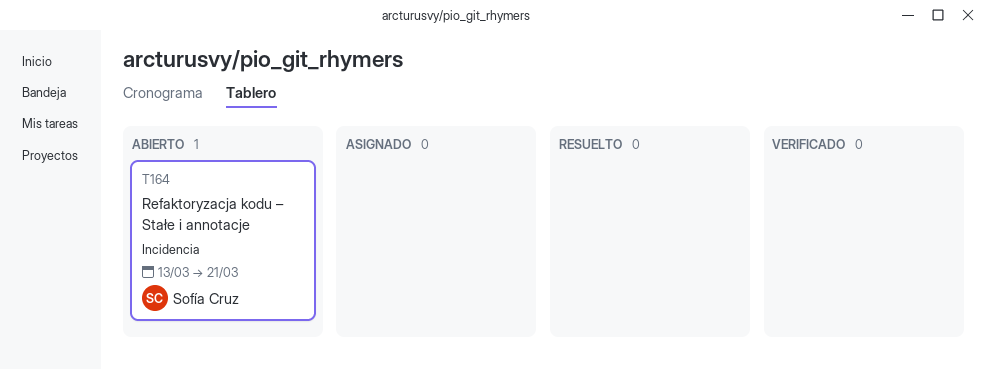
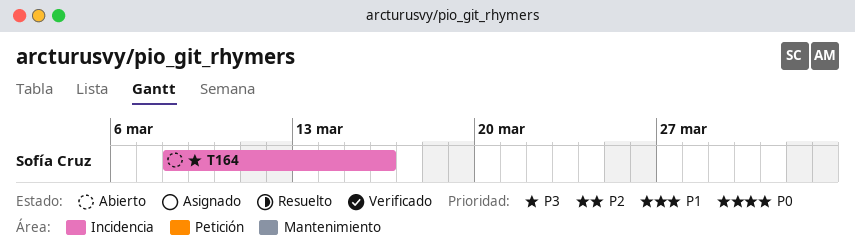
T164, start: Mar 13 -> Mar 8
T164, due: Mar 21 -> Mar 16

